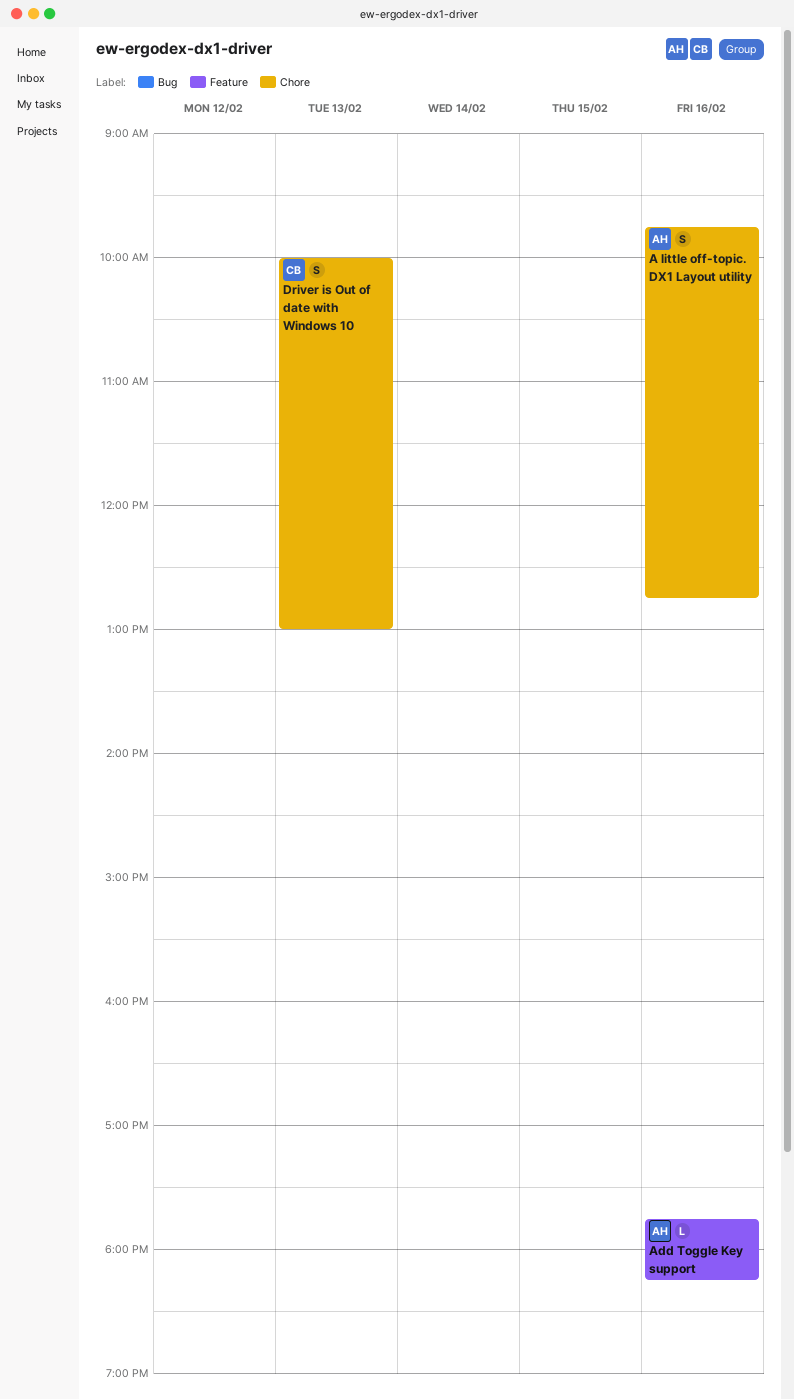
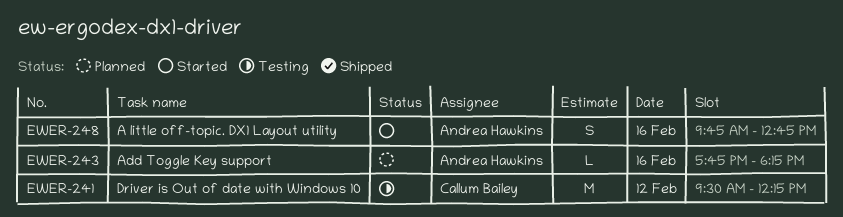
Driver is Out of date with Windows 10, estimate: S -> M
Driver is Out of date with Windows 10, day: Feb 13 -> Feb 12
Driver is Out of date with Windows 10, begins: 10:00 -> 09:30
Driver is Out of date with Windows 10, ends: 13:00 -> 12:15

